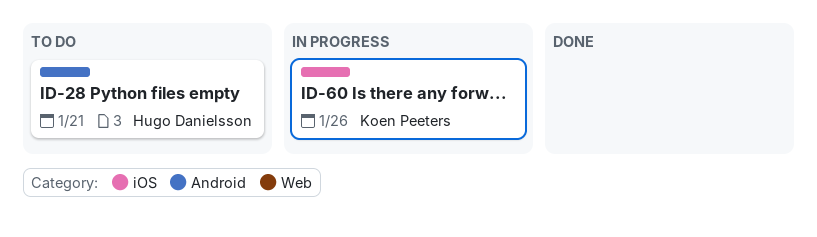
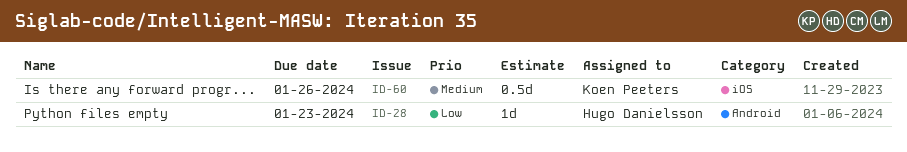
ID-28, due: Jan 21 -> Jan 23

